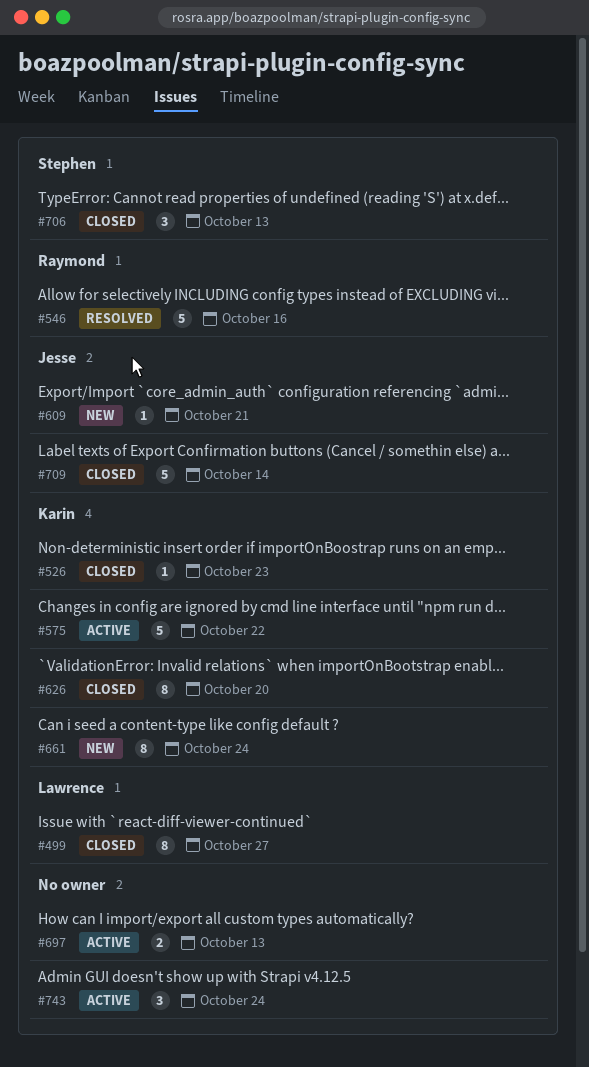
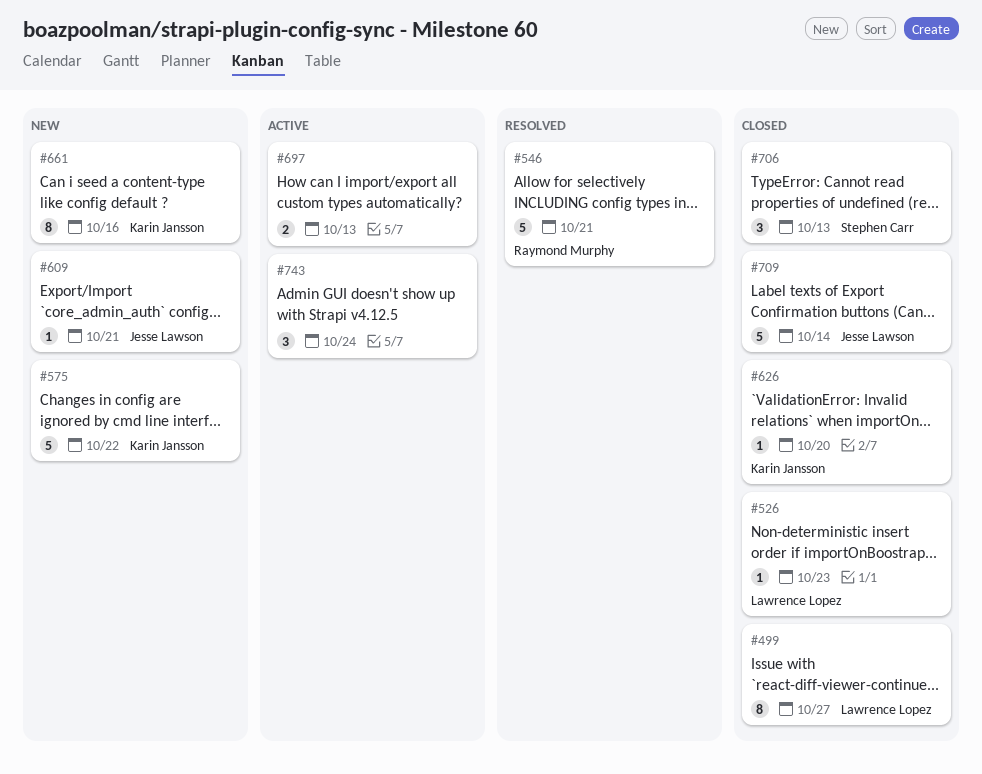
#526, owner: Karin Jansson -> Lawrence Lopez
#546, due: Oct 16 -> Oct 21
#575, status: Active -> New
#626, estimate: 8 -> 1
#661, due: Oct 24 -> Oct 16

